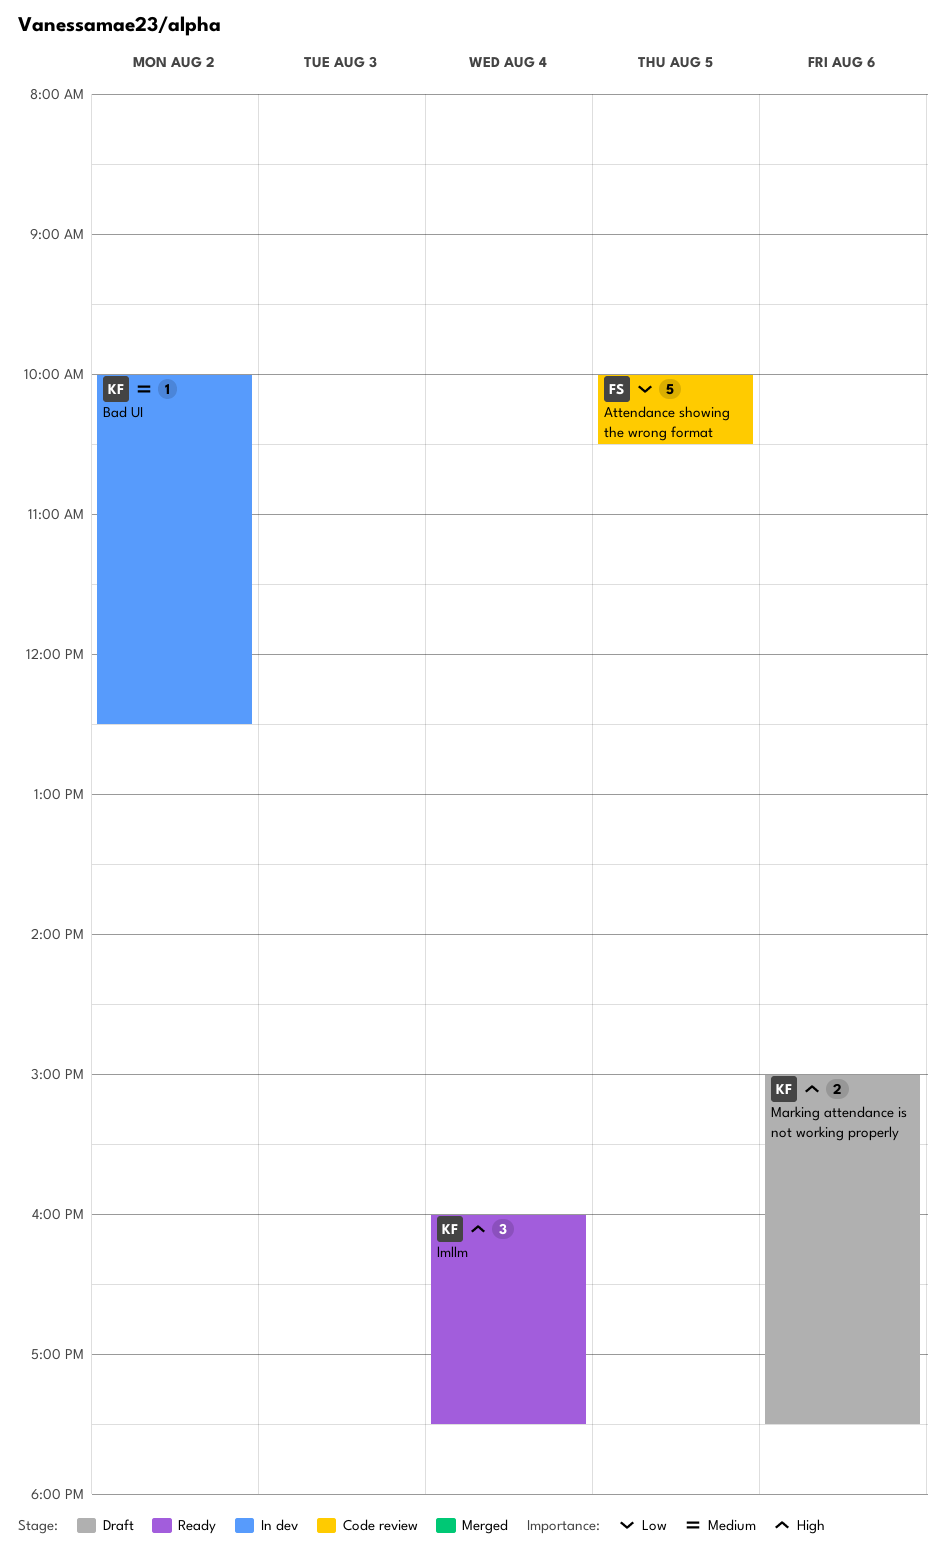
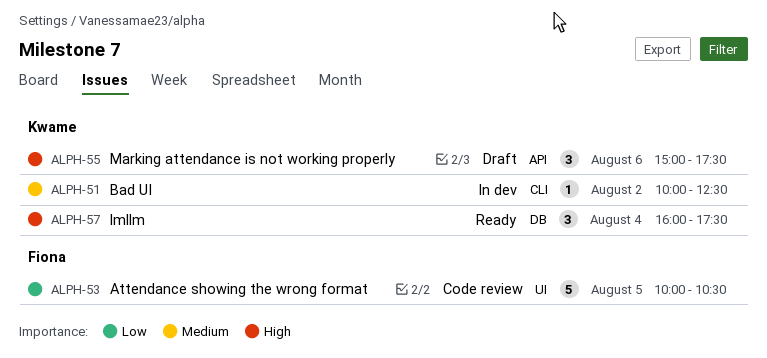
Marking attendance is not working properly, estimate: 2 -> 3

